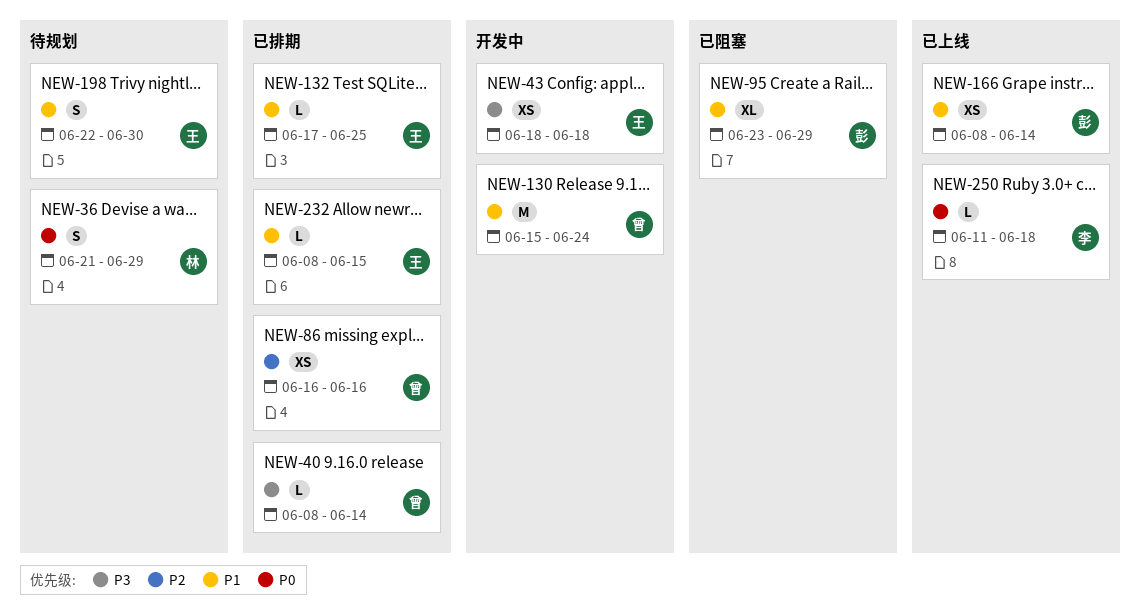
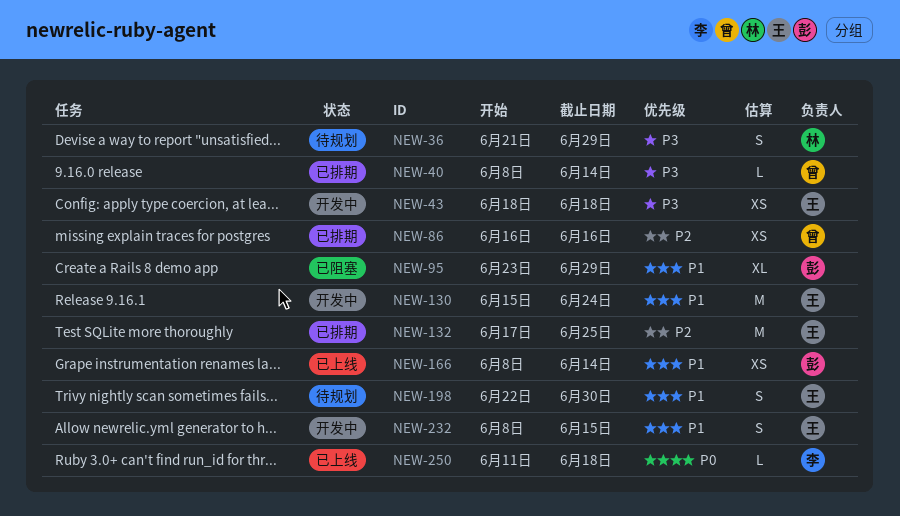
NEW-36, priority: P0 -> P3
NEW-130, owner: 曾 -> 王
NEW-132, priority: P1 -> P2
NEW-132, estimate: L -> M
NEW-232, status: 已排期 -> 开发中
NEW-232, estimate: L -> S

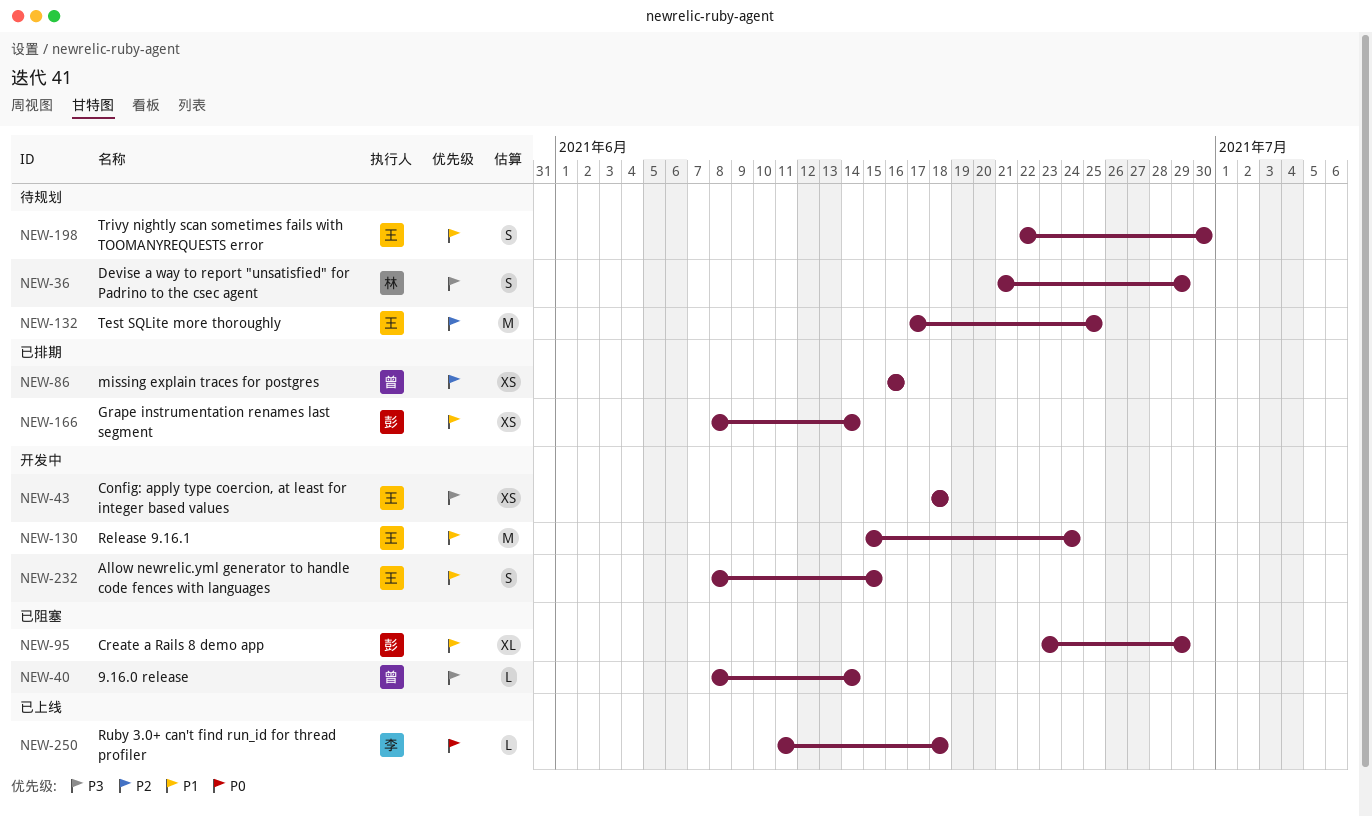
NEW-40, status: 已排期 -> 已阻塞
NEW-132, status: 已排期 -> 待规划
NEW-166, status: 已上线 -> 已排期

